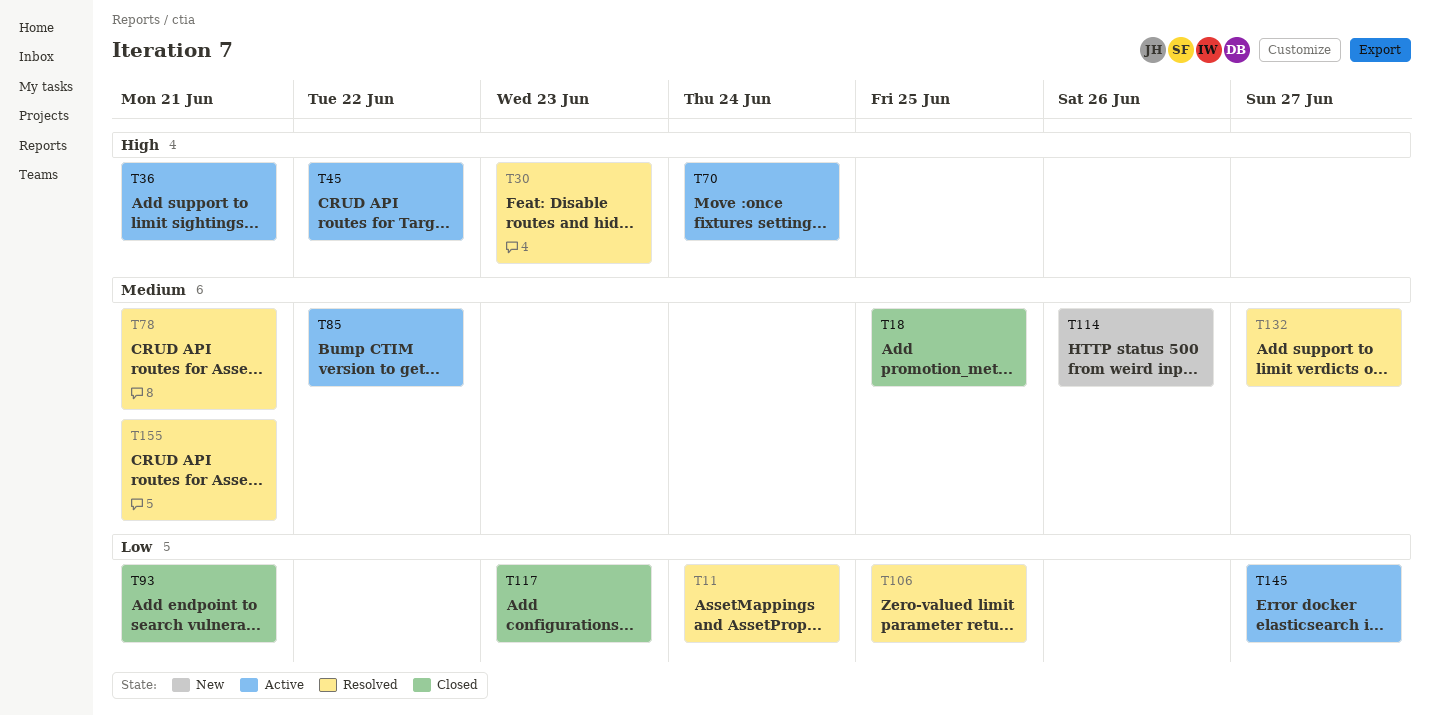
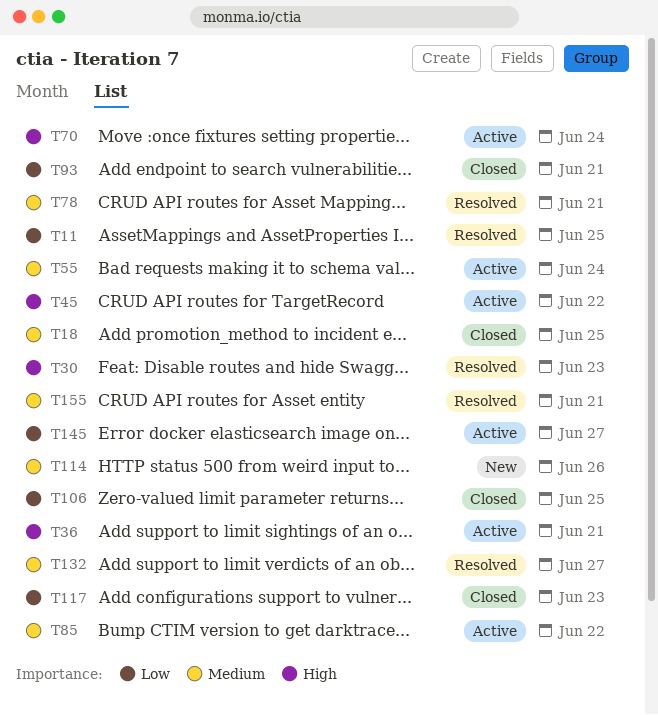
T11, due: Jun 24 -> Jun 25
T55: none -> present
T106, status: Resolved -> Closed

